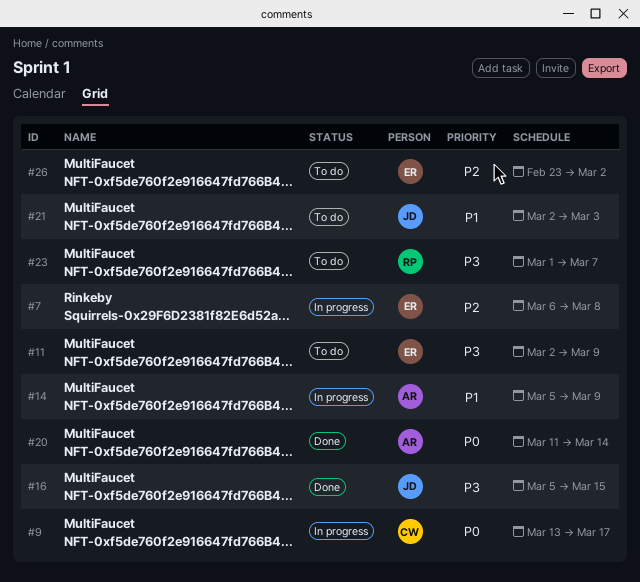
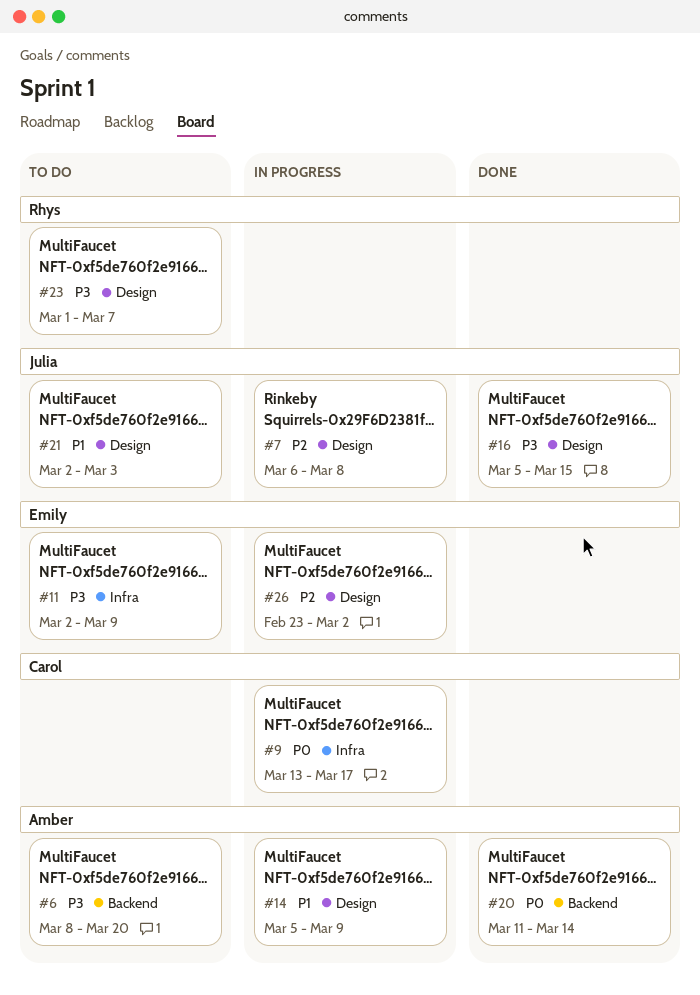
#6: none -> present
#7, owner: Emily -> Julia
#26, status: To do -> In progress

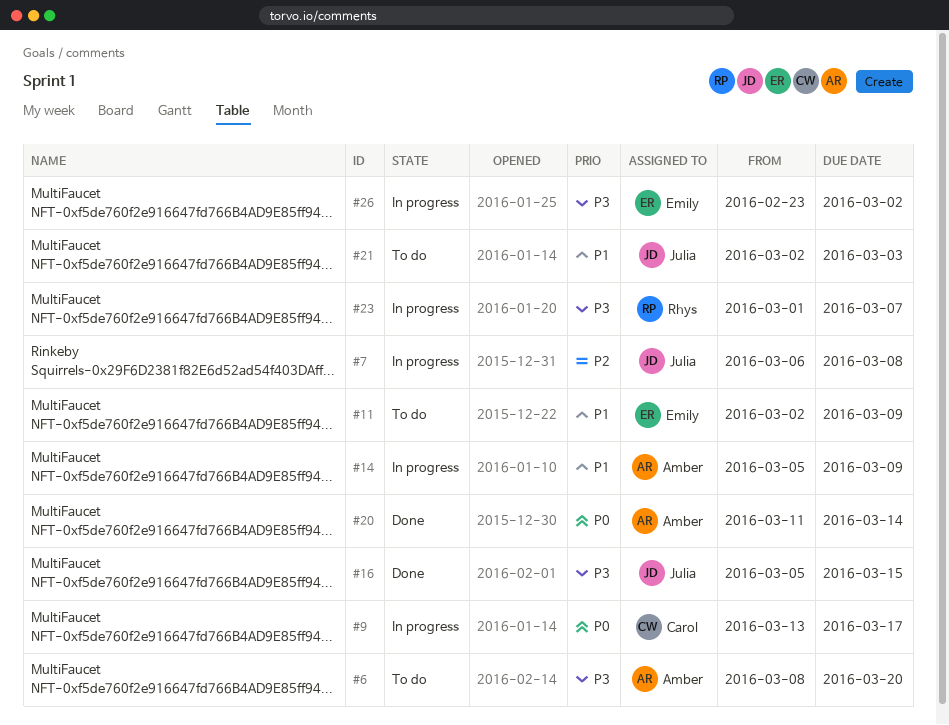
#11, priority: P3 -> P1
#23, status: To do -> In progress
#26, priority: P2 -> P3

